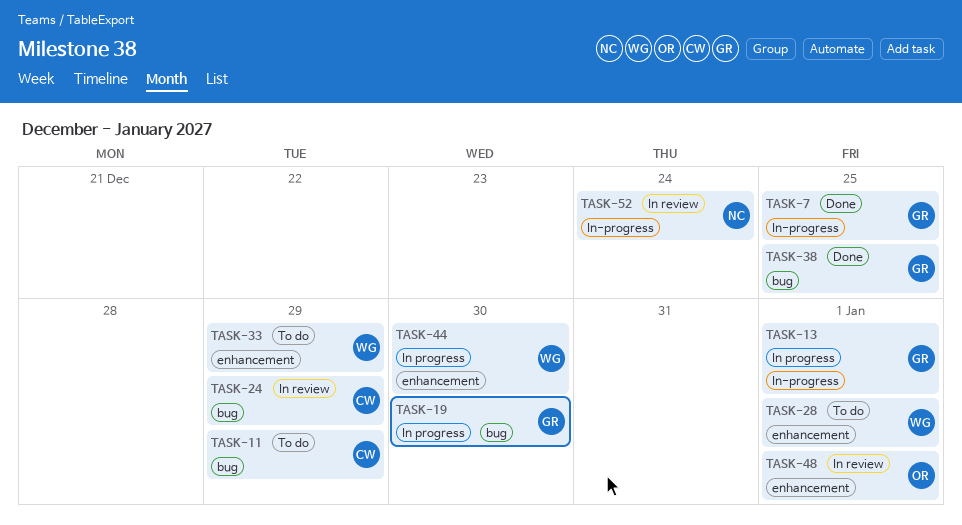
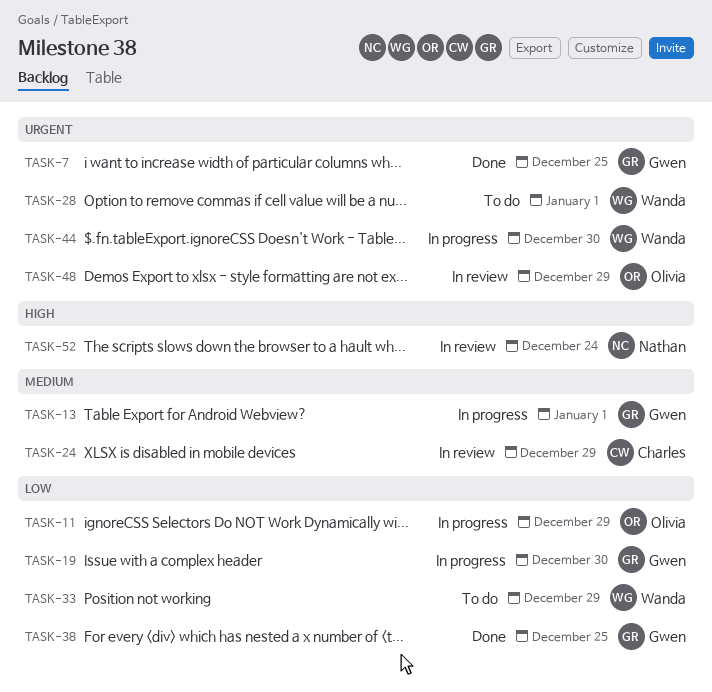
TASK-11, status: To do -> In progress
TASK-11, owner: Charles -> Olivia
TASK-48, due: Jan 1 -> Dec 29

